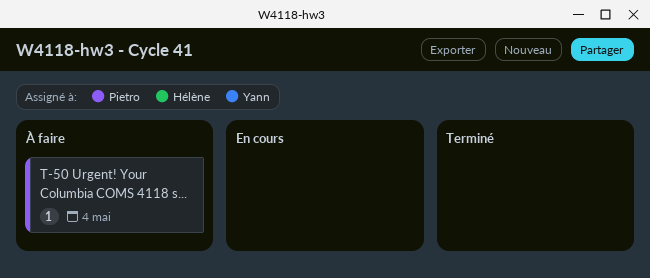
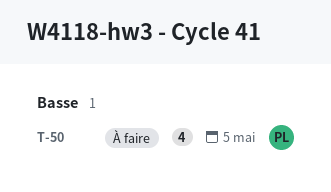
T-50, estimate: 1 -> 4
T-50, due: May 4 -> May 5

